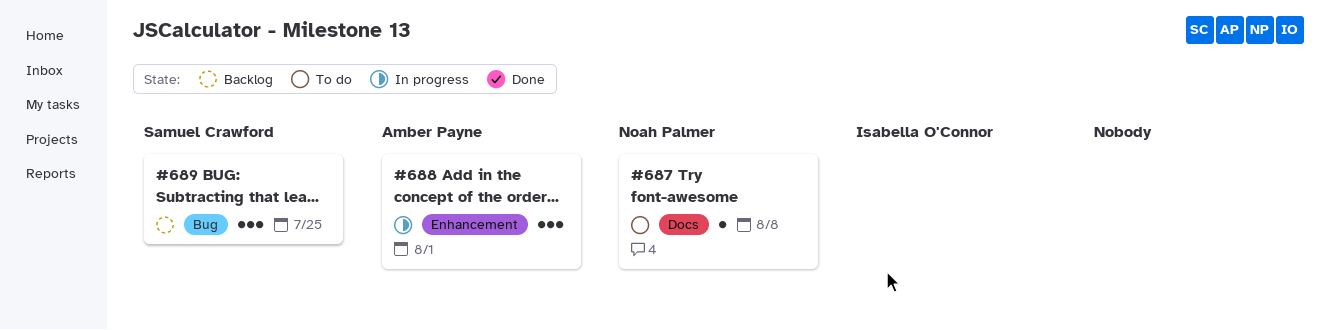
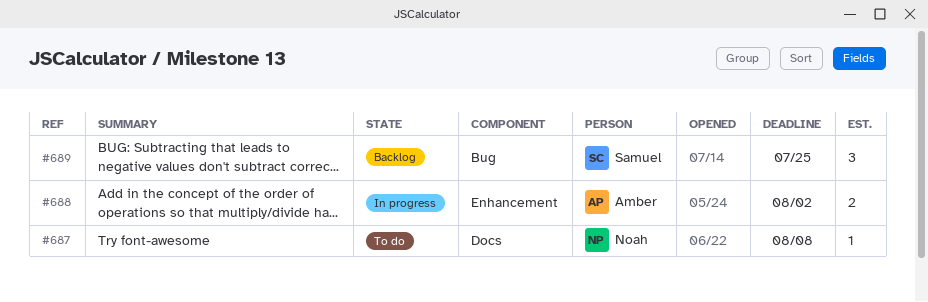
#688, estimate: 3 -> 2
#688, due: Aug 1 -> Aug 2

